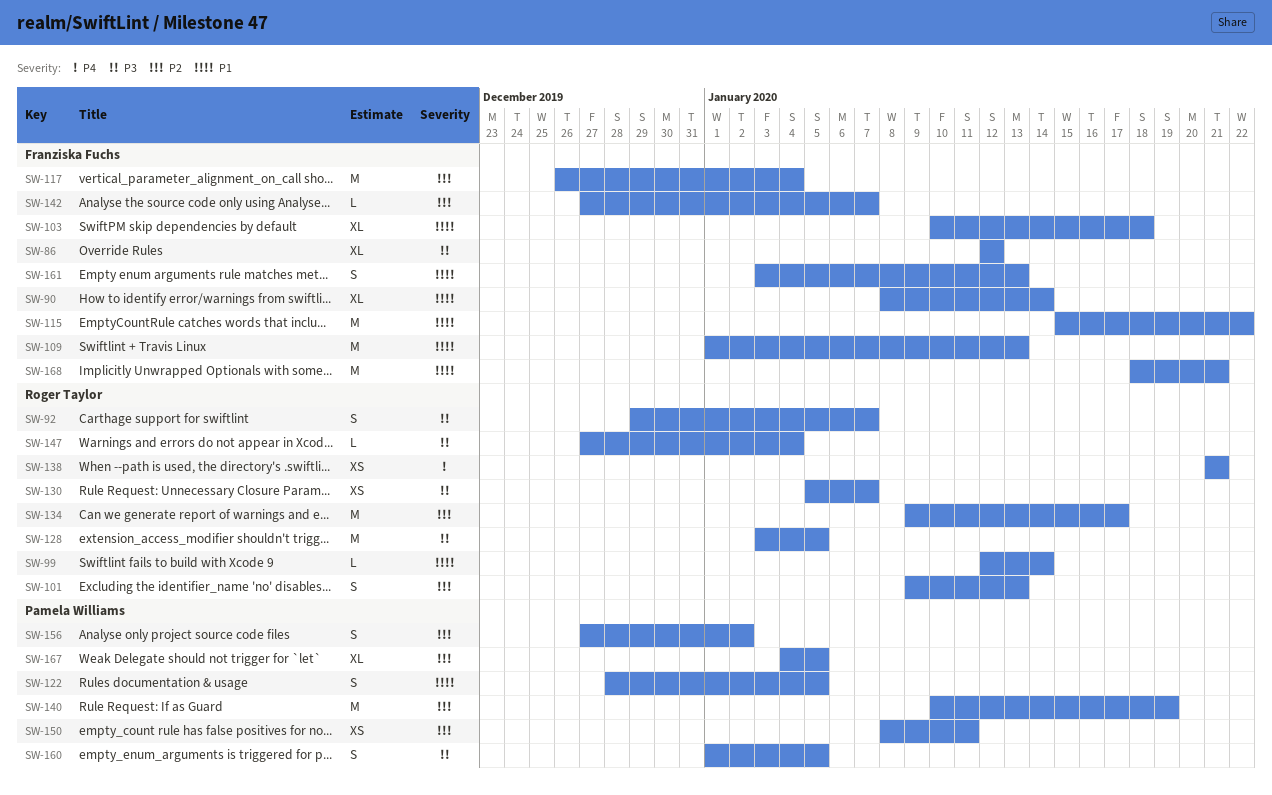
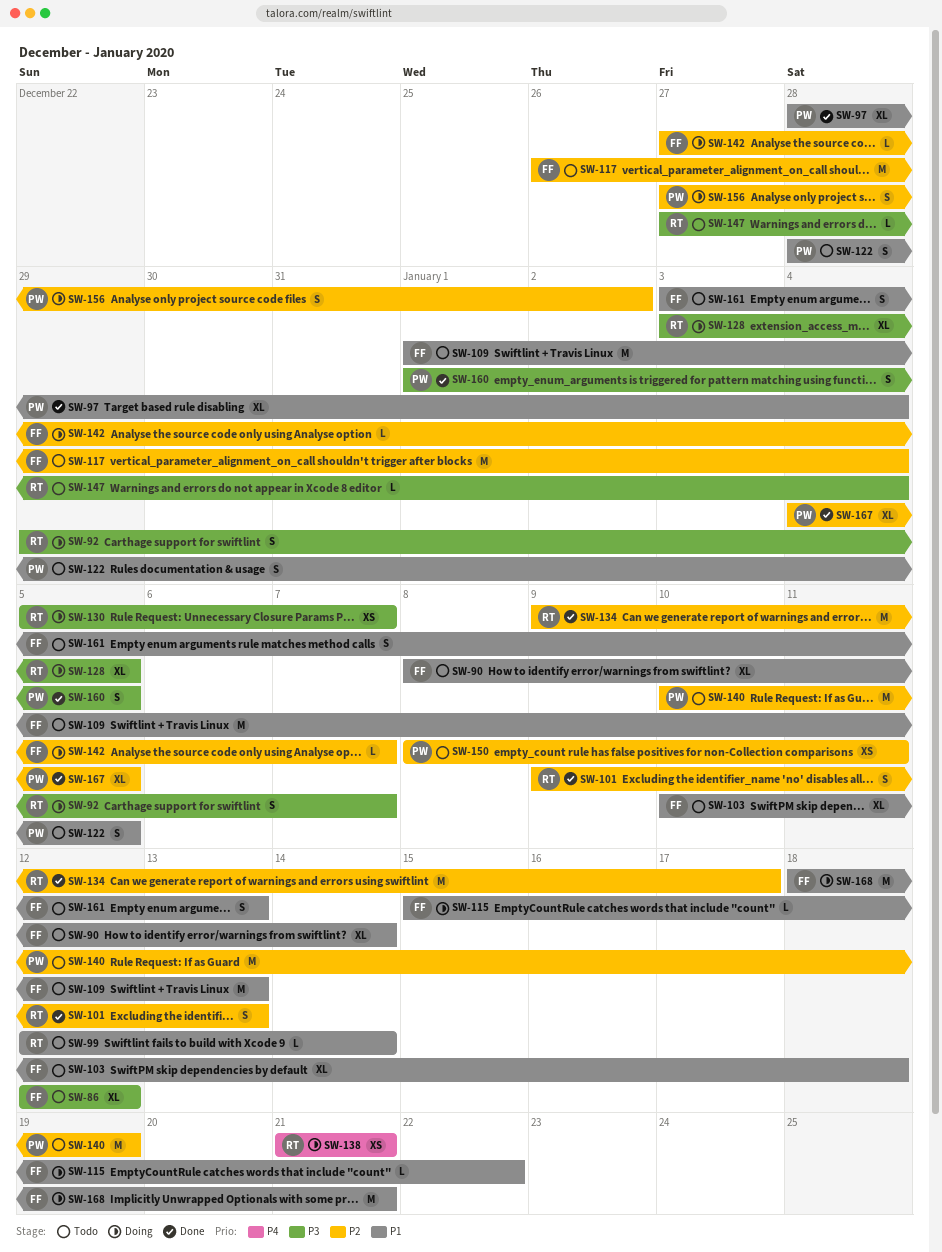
SW-97: none -> present
SW-115, estimate: M -> L
SW-128, estimate: M -> XL

